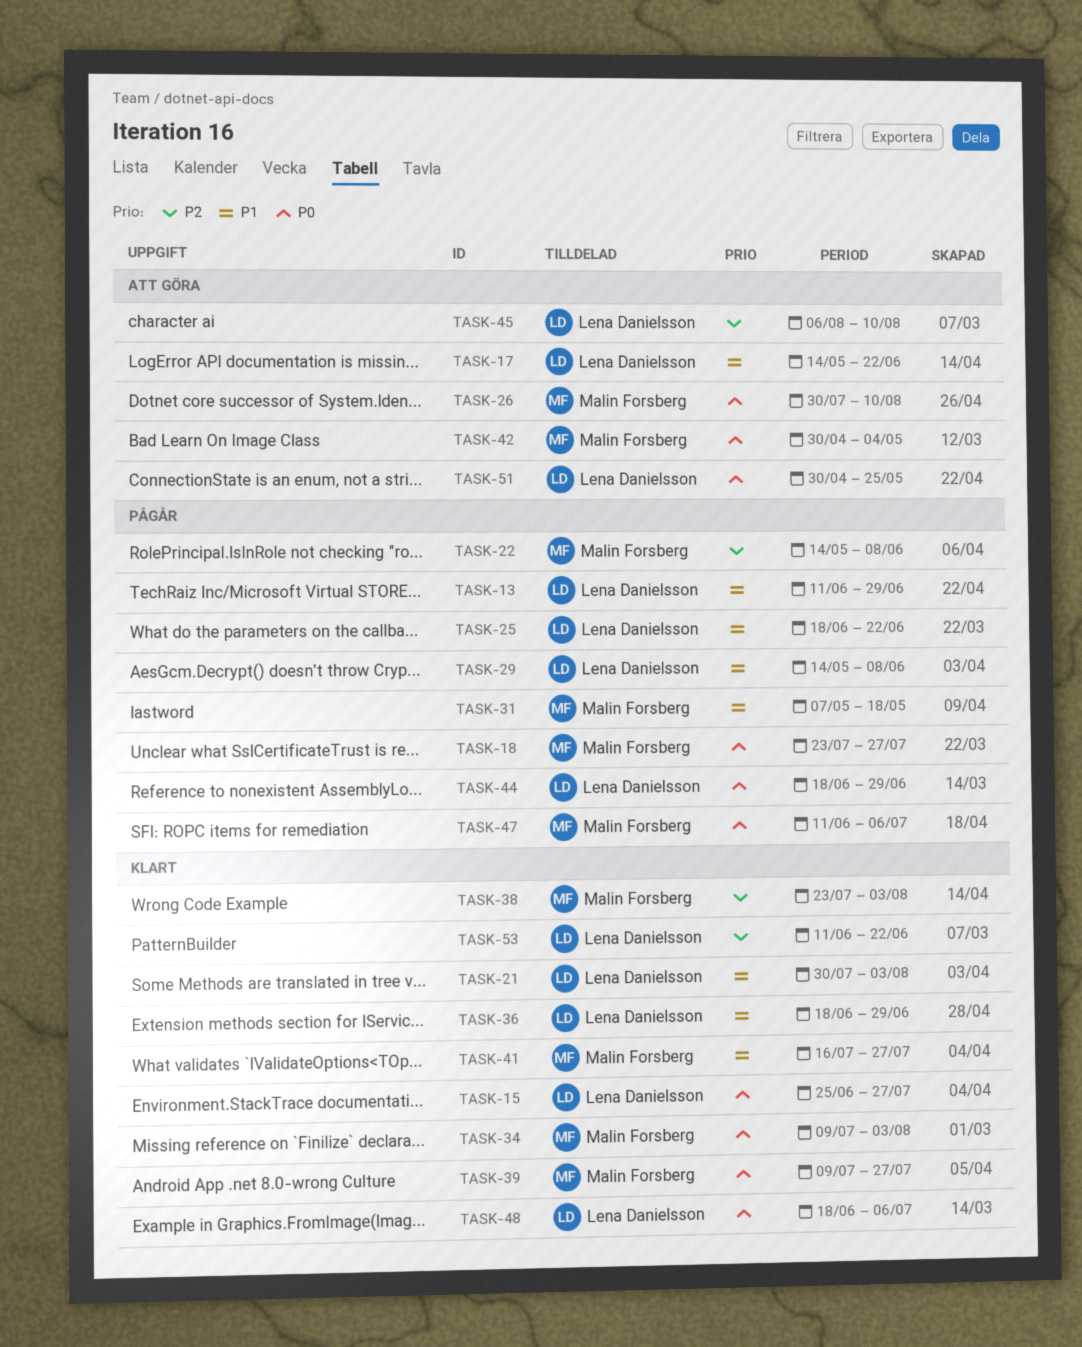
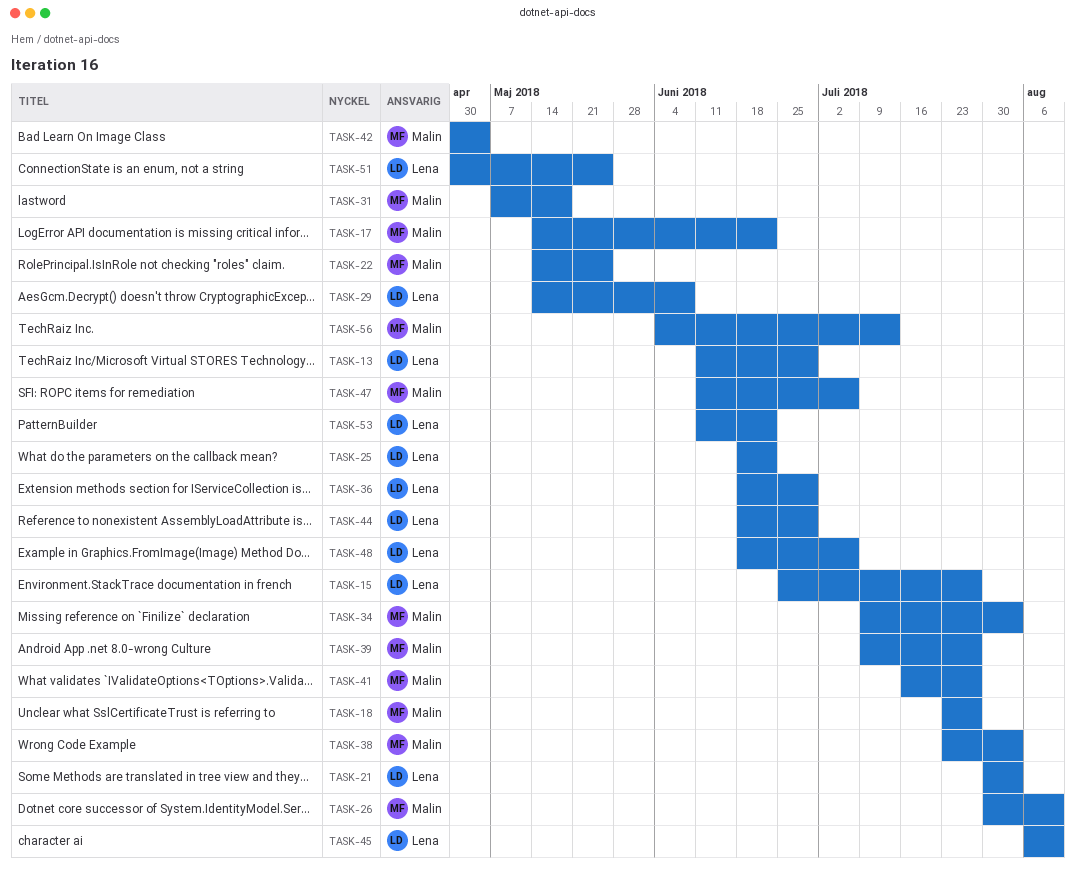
TASK-17, owner: Lena Danielsson -> Malin Forsberg
TASK-22, due: Jun 8 -> May 25
TASK-56: none -> present

